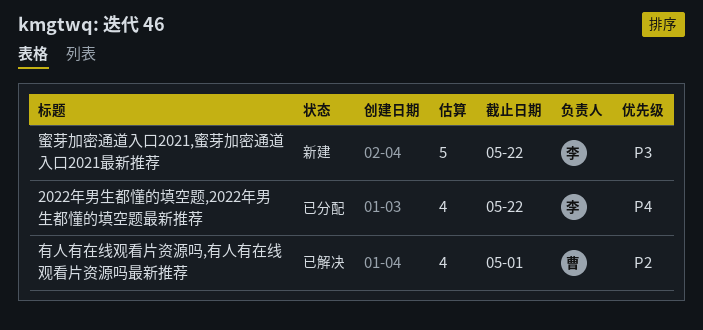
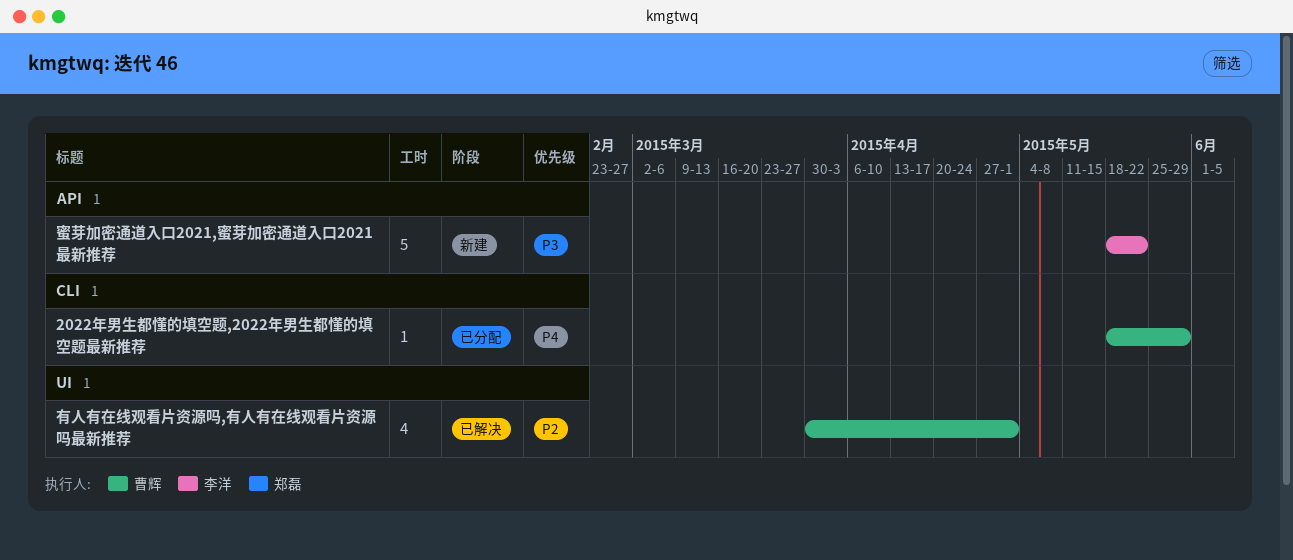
2022年男生都懂的填空题,2022年男生都懂的填空题最新推荐, owner: 李洋 -> 曹辉
2022年男生都懂的填空题,2022年男生都懂的填空题最新推荐, estimate: 4 -> 1
2022年男生都懂的填空题,2022年男生都懂的填空题最新推荐, due: May 22 -> May 29

